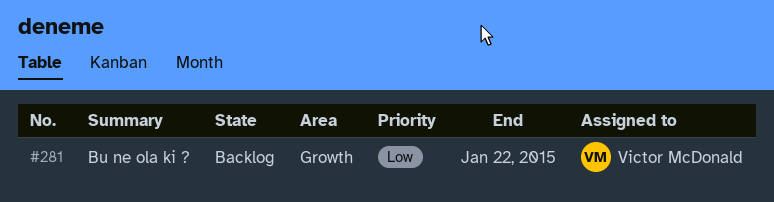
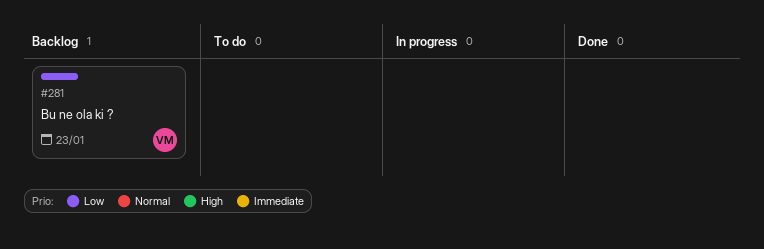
#281, due: Jan 22 -> Jan 23

